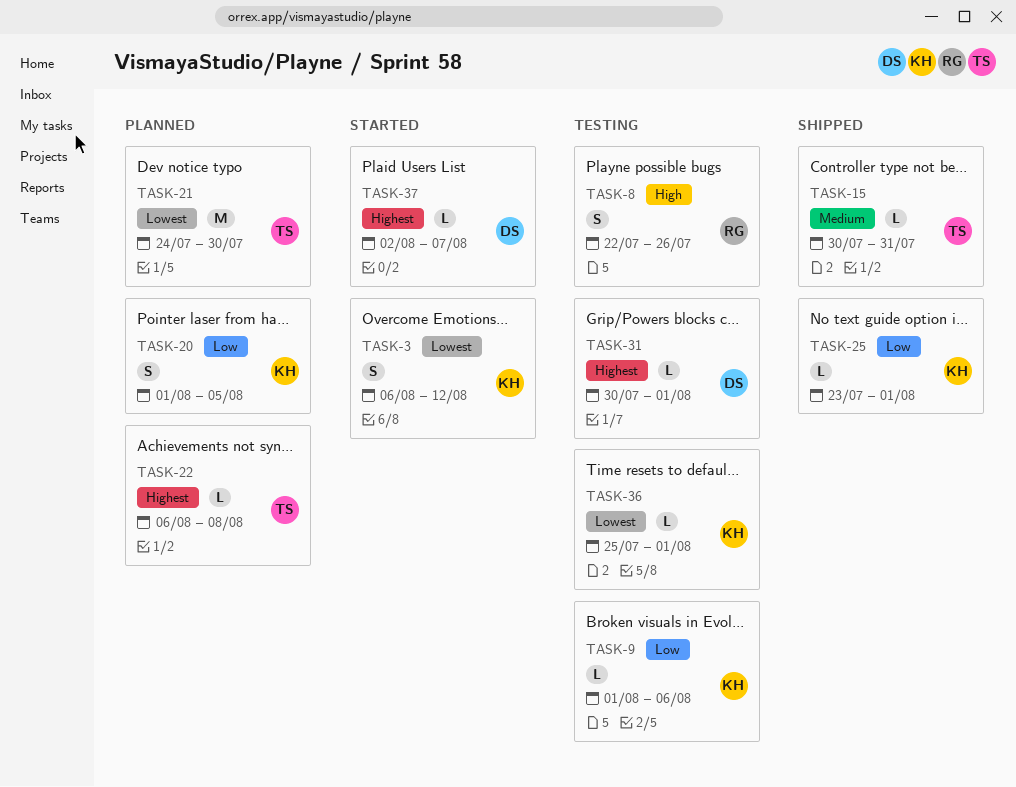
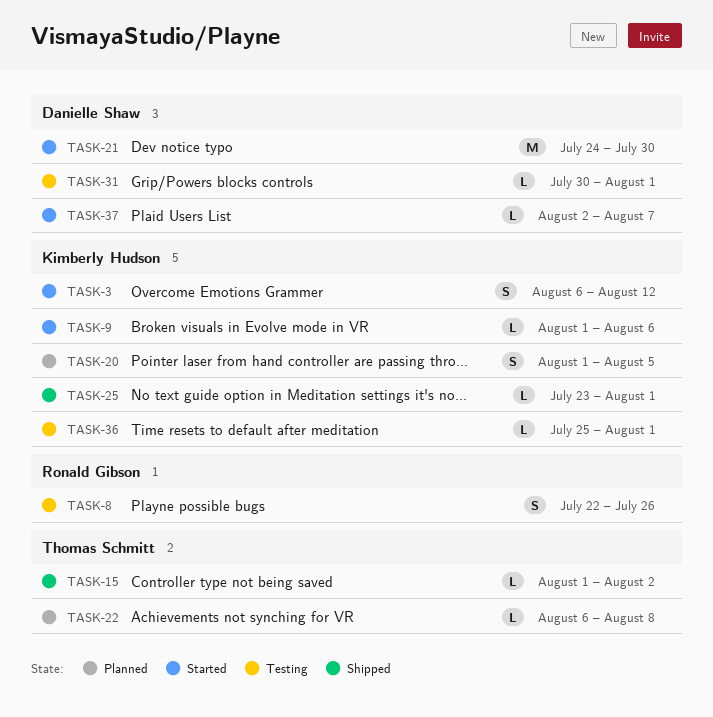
TASK-9, status: Testing -> Started
TASK-15, start: Jul 30 -> Aug 1
TASK-15, due: Jul 31 -> Aug 2
TASK-21, status: Planned -> Started
TASK-21, owner: Thomas Schmitt -> Danielle Shaw

